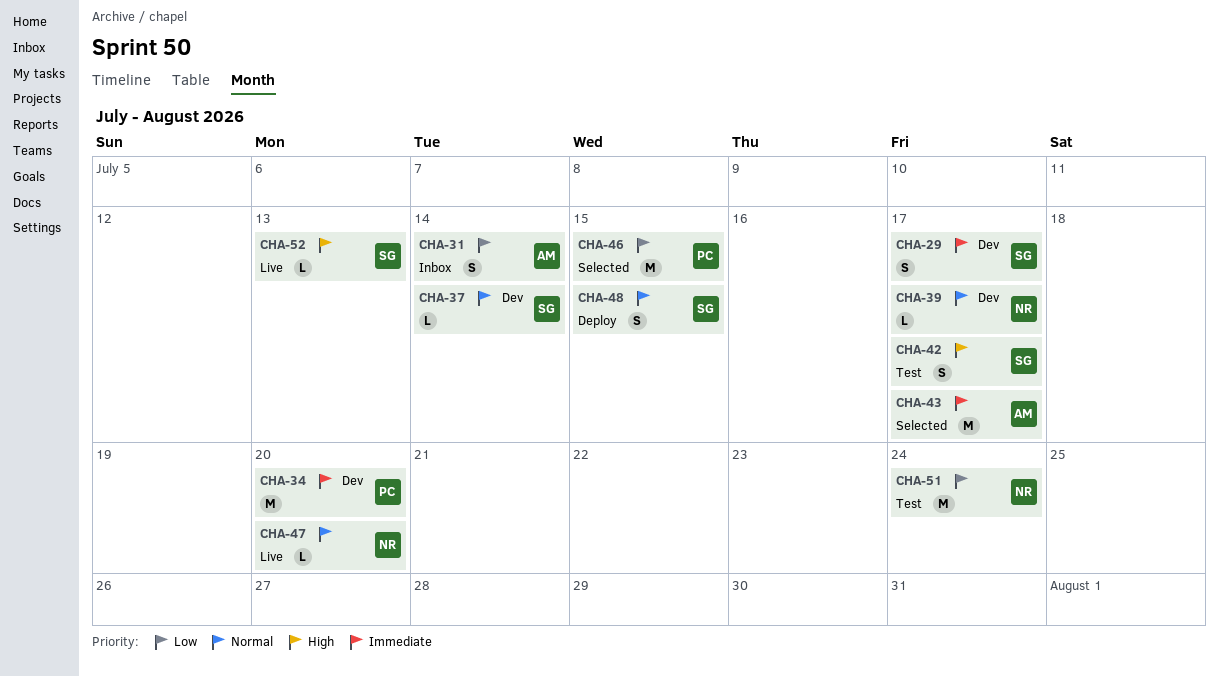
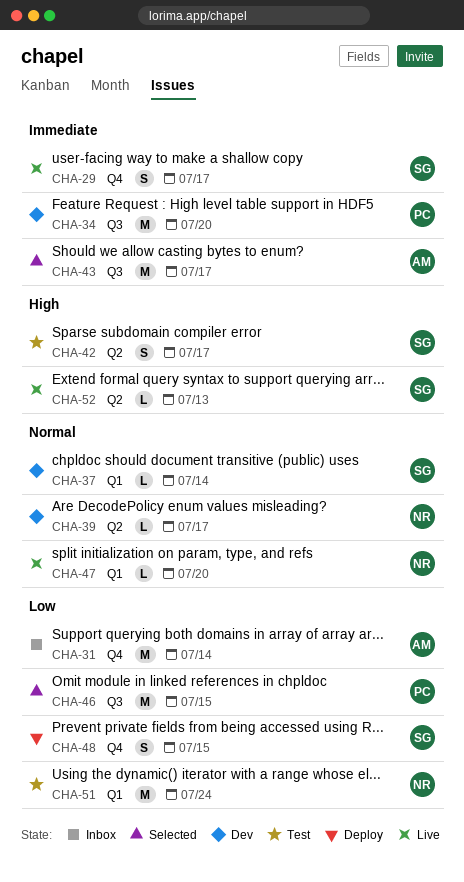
CHA-29, status: Dev -> Live
CHA-31, estimate: S -> M
CHA-48, priority: Normal -> Low

